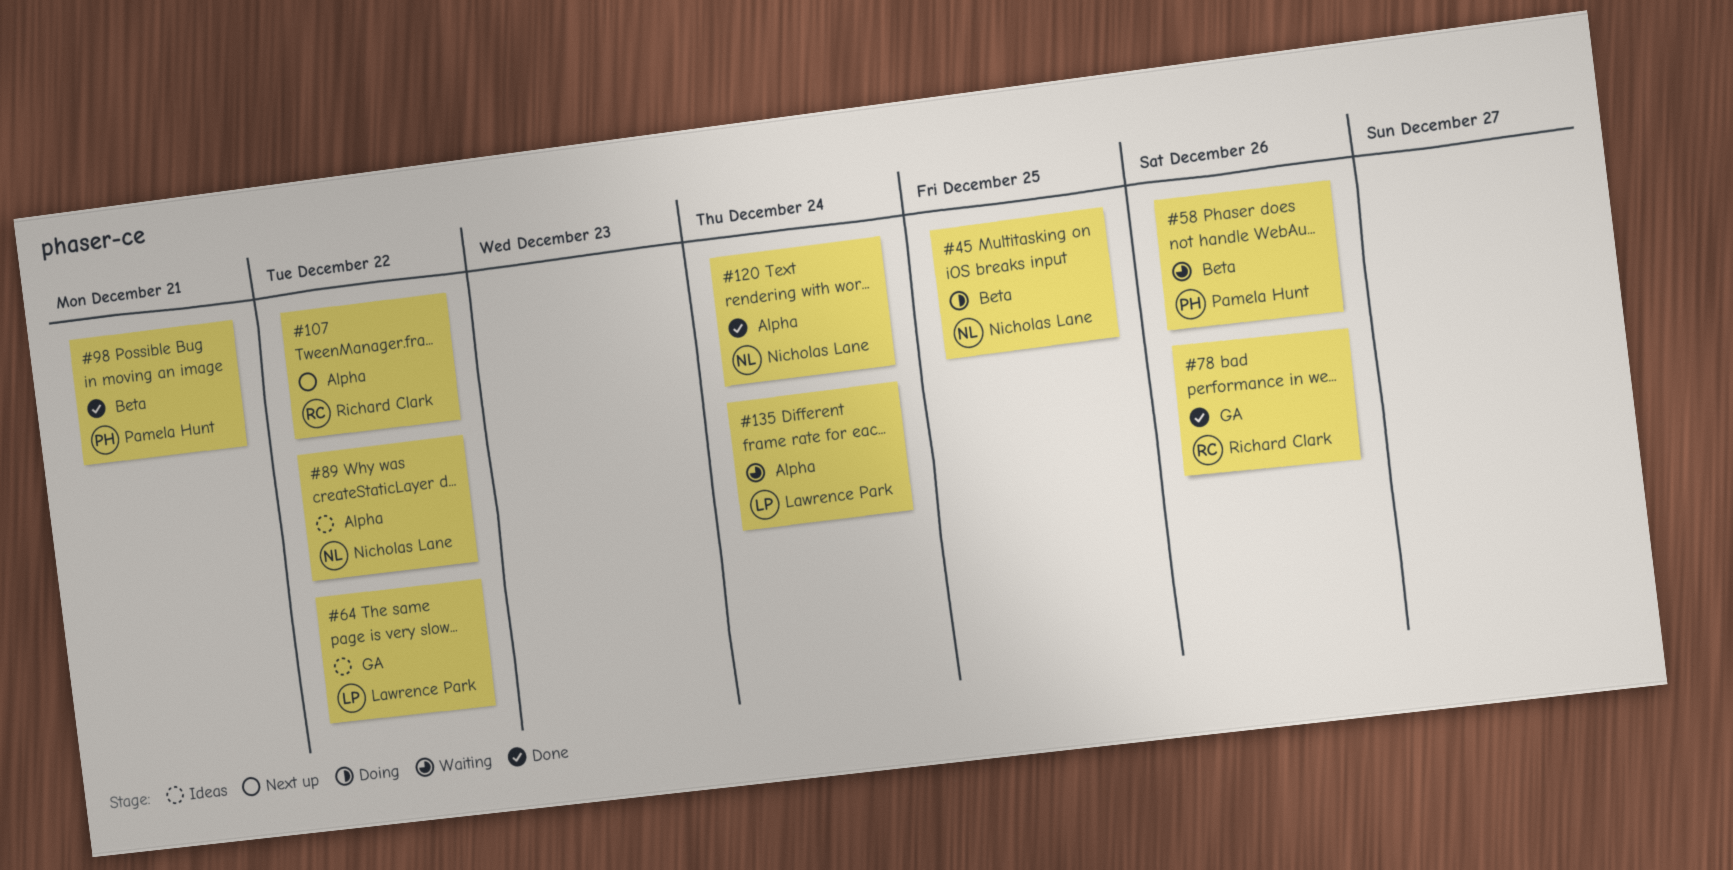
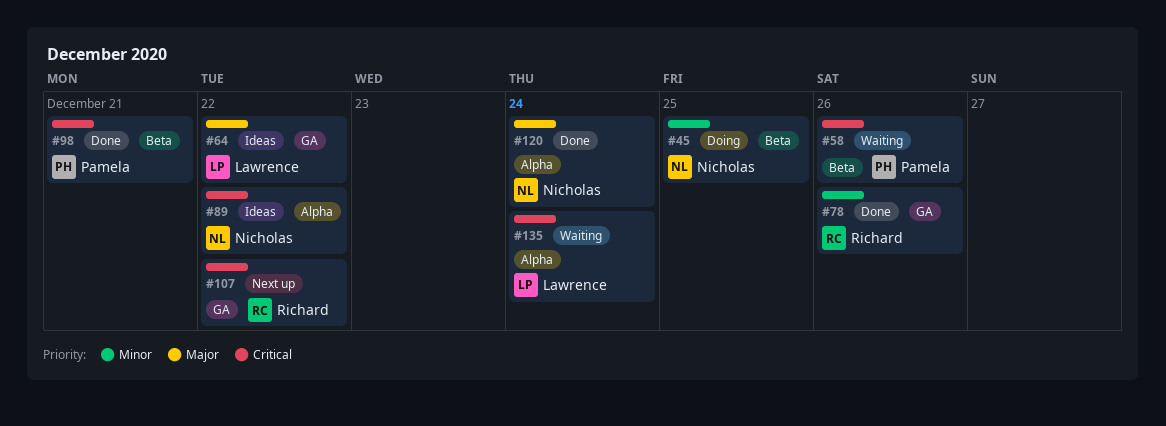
#107, label: Alpha -> GA

